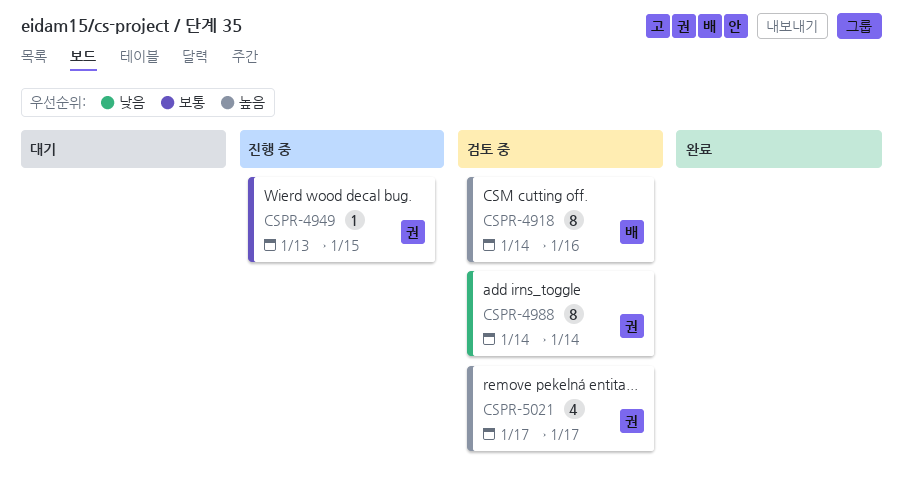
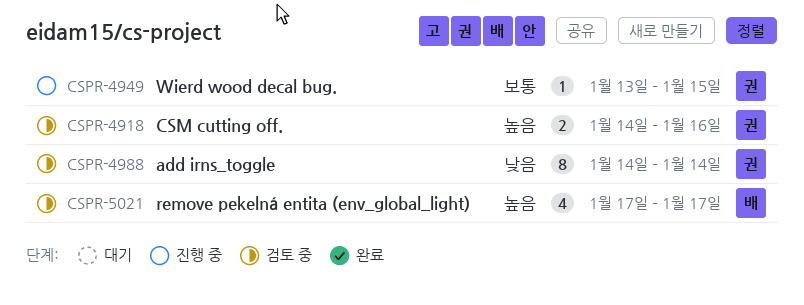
CSPR-4918, owner: 배 -> 권
CSPR-4918, estimate: 8 -> 2
CSPR-5021, owner: 권 -> 배

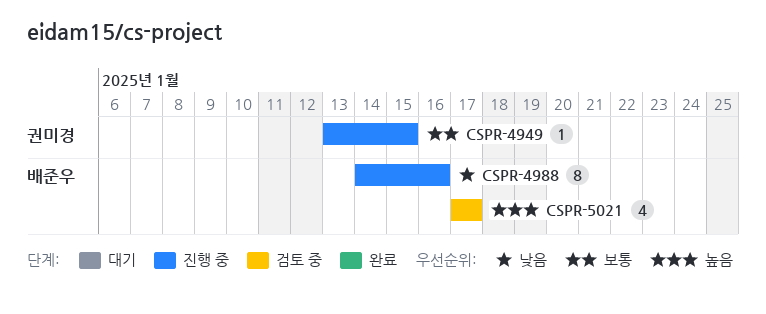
CSPR-4918: present -> none
CSPR-4988, status: 검토 중 -> 진행 중
CSPR-4988, owner: 권미경 -> 배준우
CSPR-4988, due: Jan 14 -> Jan 16

